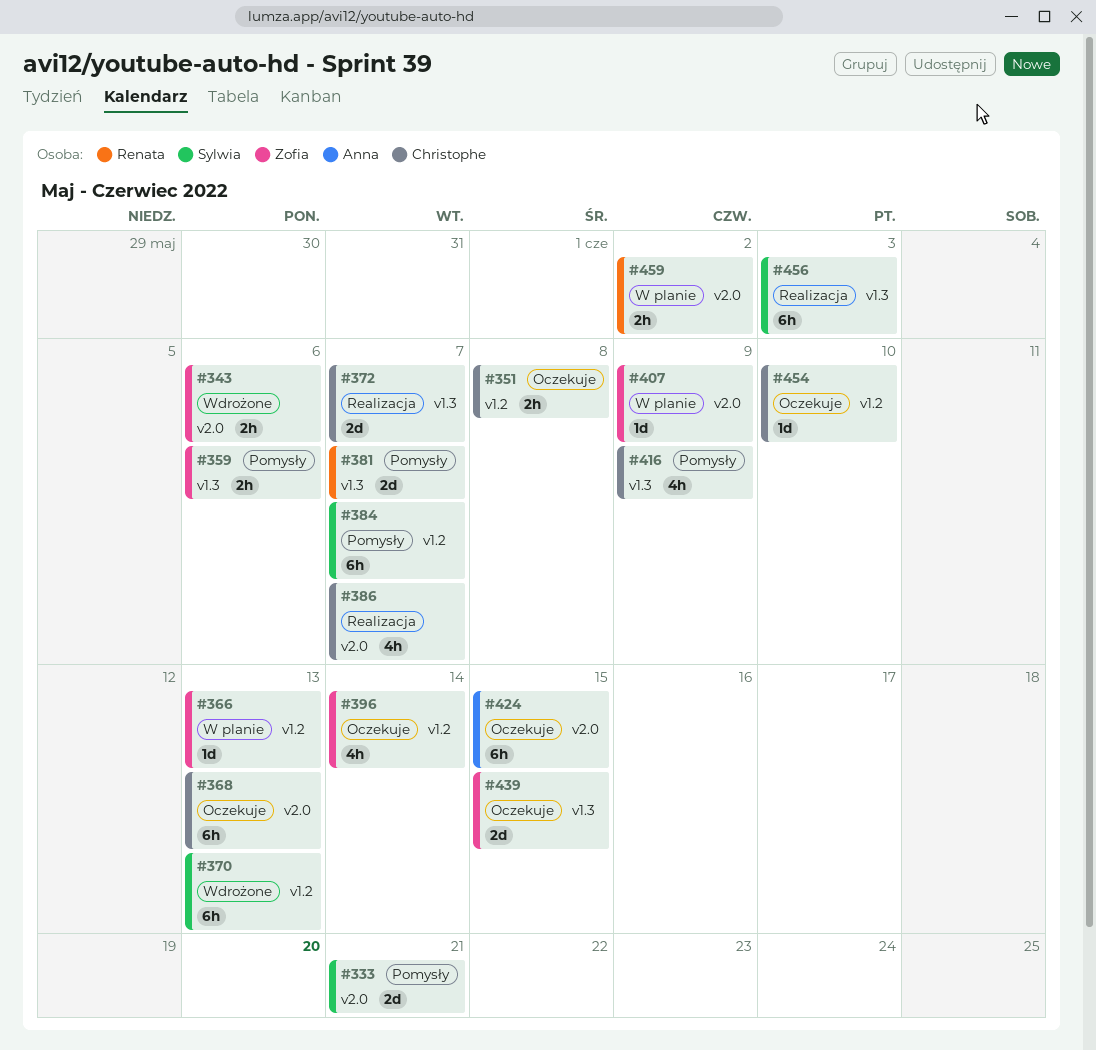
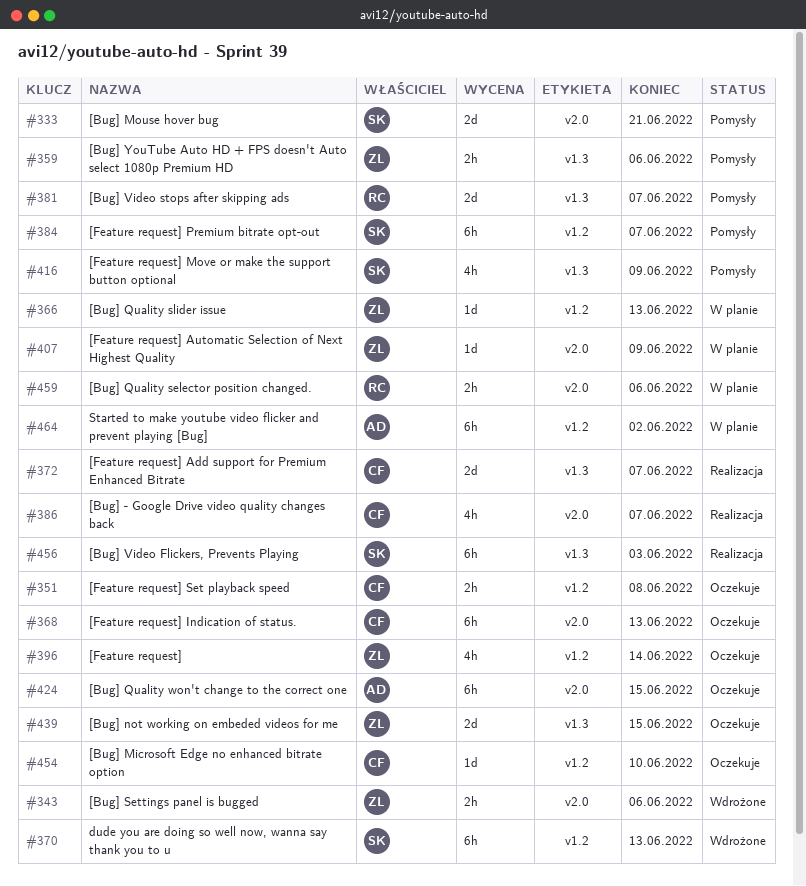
#416, owner: Christophe -> Sylwia
#459, due: Jun 2 -> Jun 6
#464: none -> present

